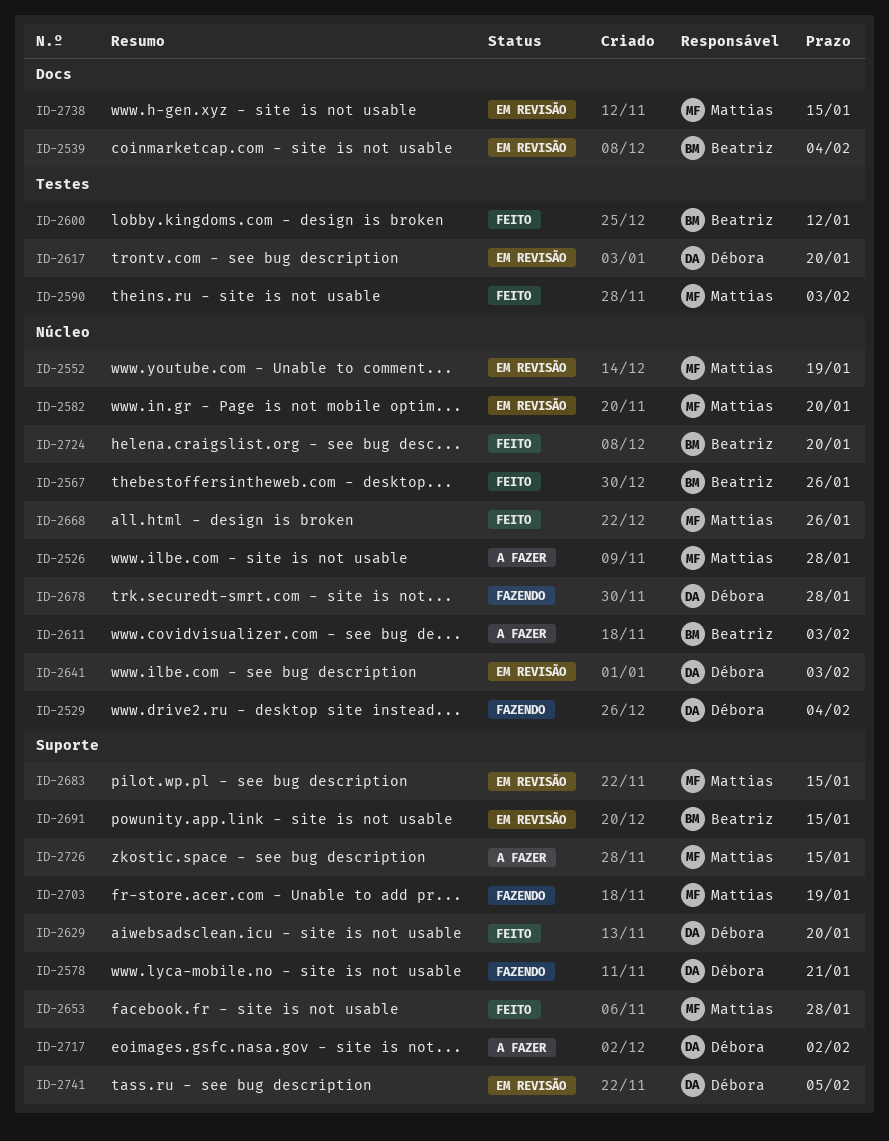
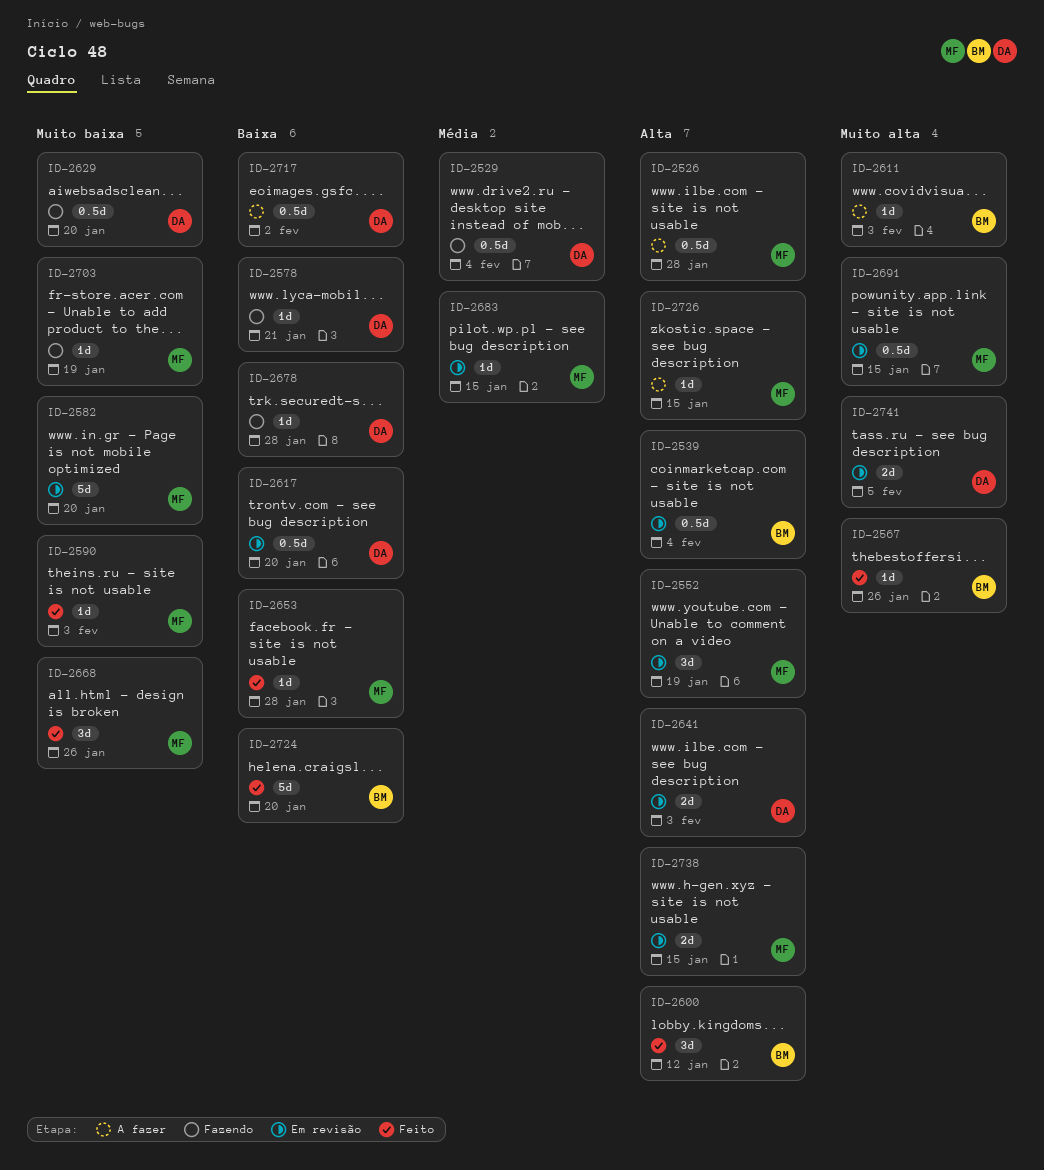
ID-2629, status: Feito -> Fazendo
ID-2691, owner: Beatriz -> Mattias

